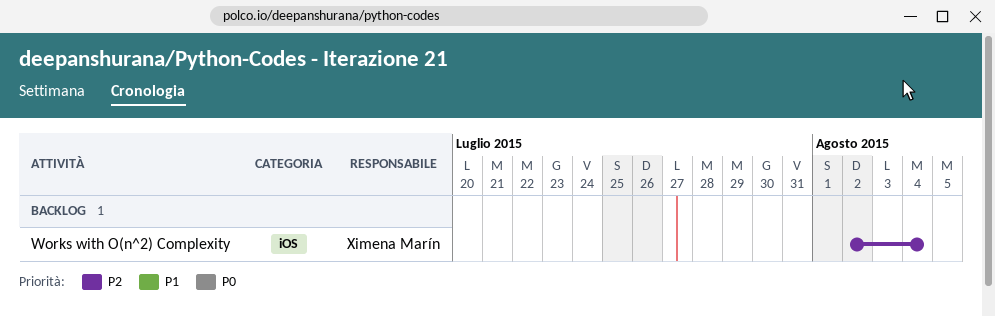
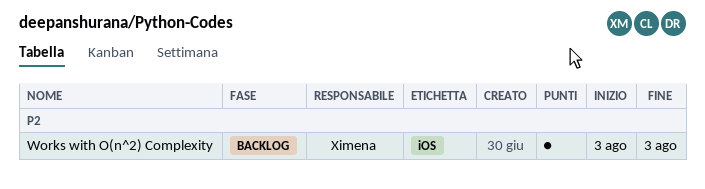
Works with O(n^2) Complexity, start: Aug 2 -> Aug 3
Works with O(n^2) Complexity, due: Aug 4 -> Aug 3

